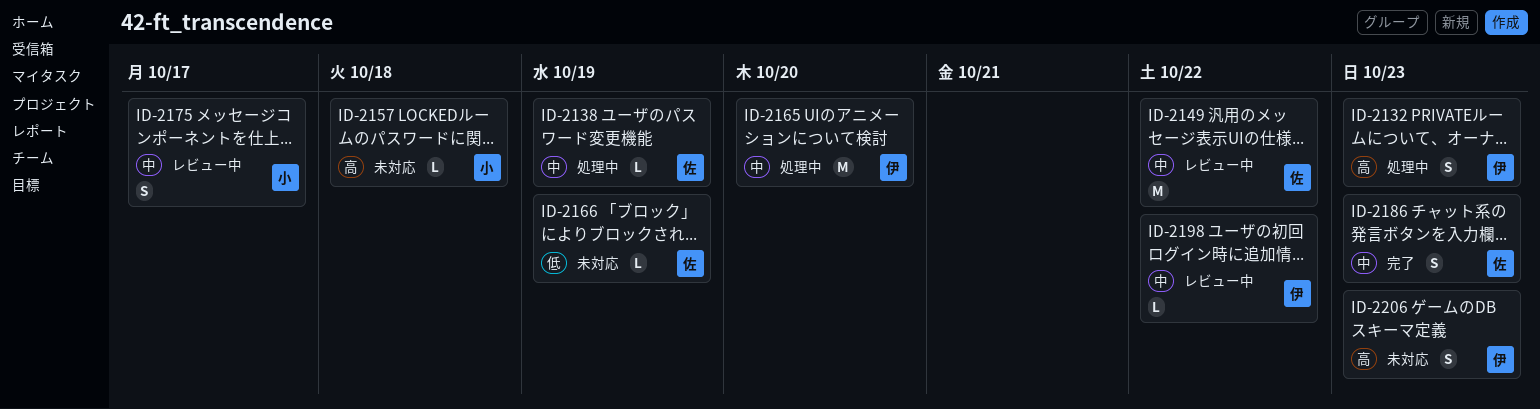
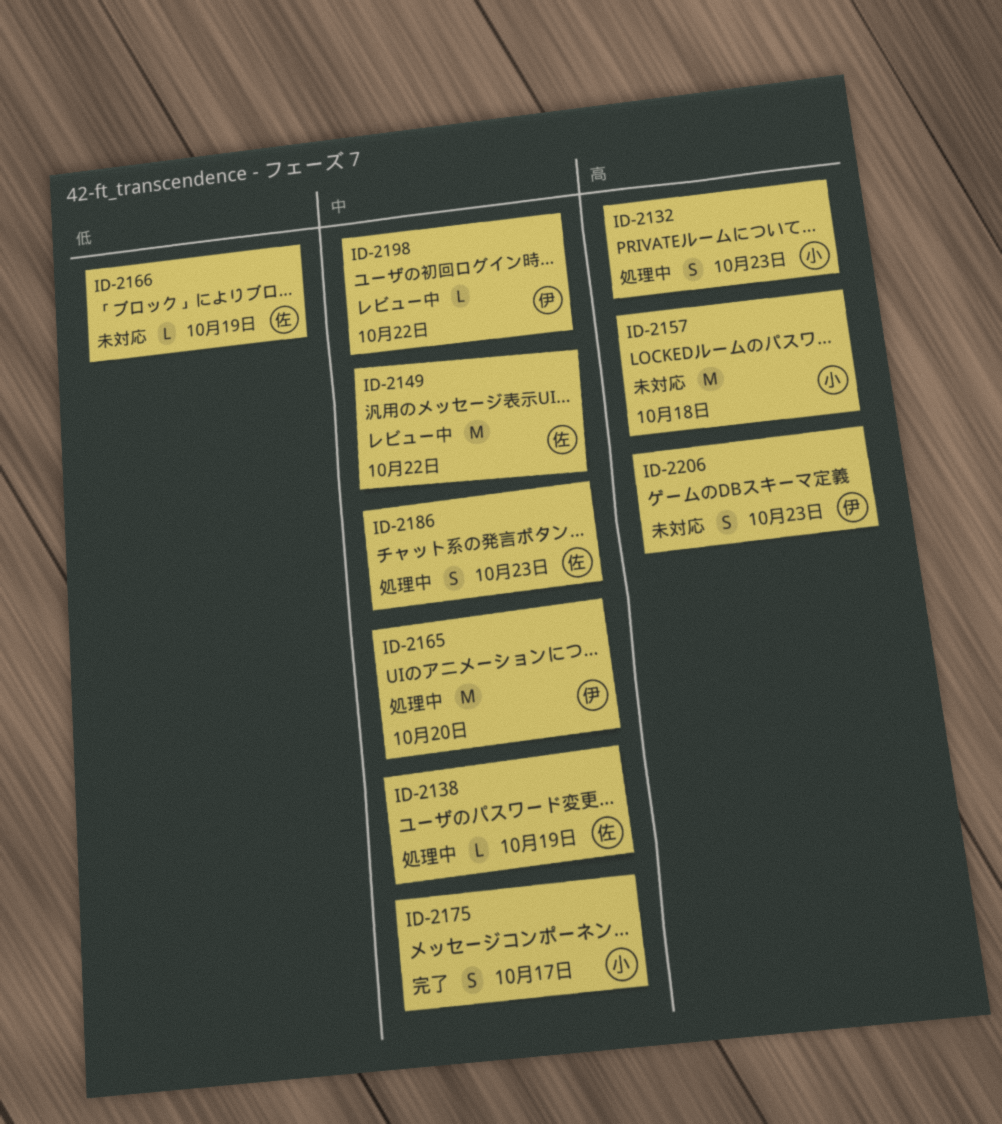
ID-2132, owner: 伊 -> 小
ID-2157, estimate: L -> M
ID-2175, status: レビュー中 -> 完了
ID-2186, status: 完了 -> 処理中

